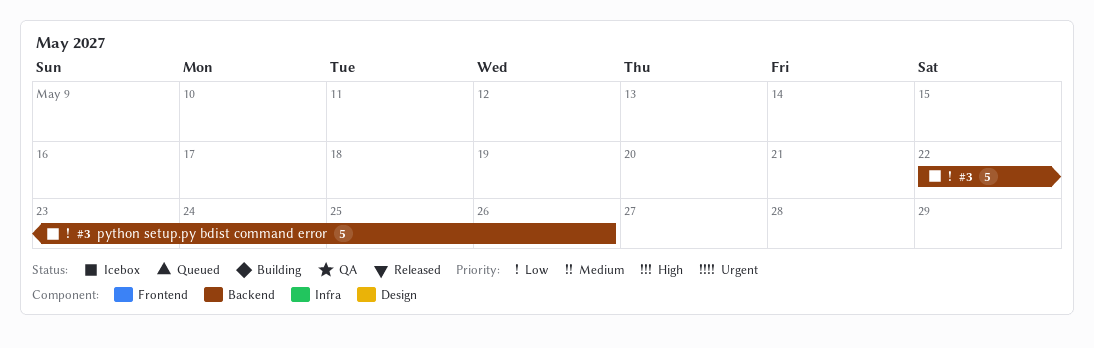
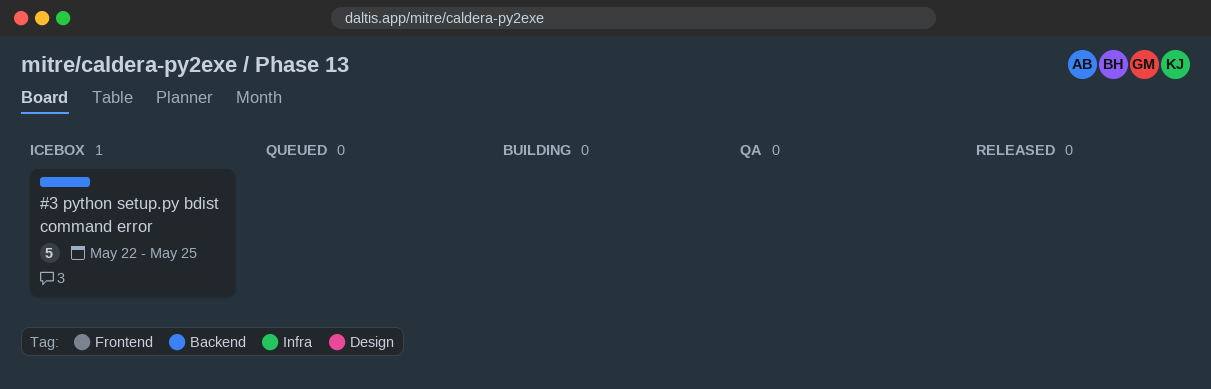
#3, due: May 26 -> May 25

